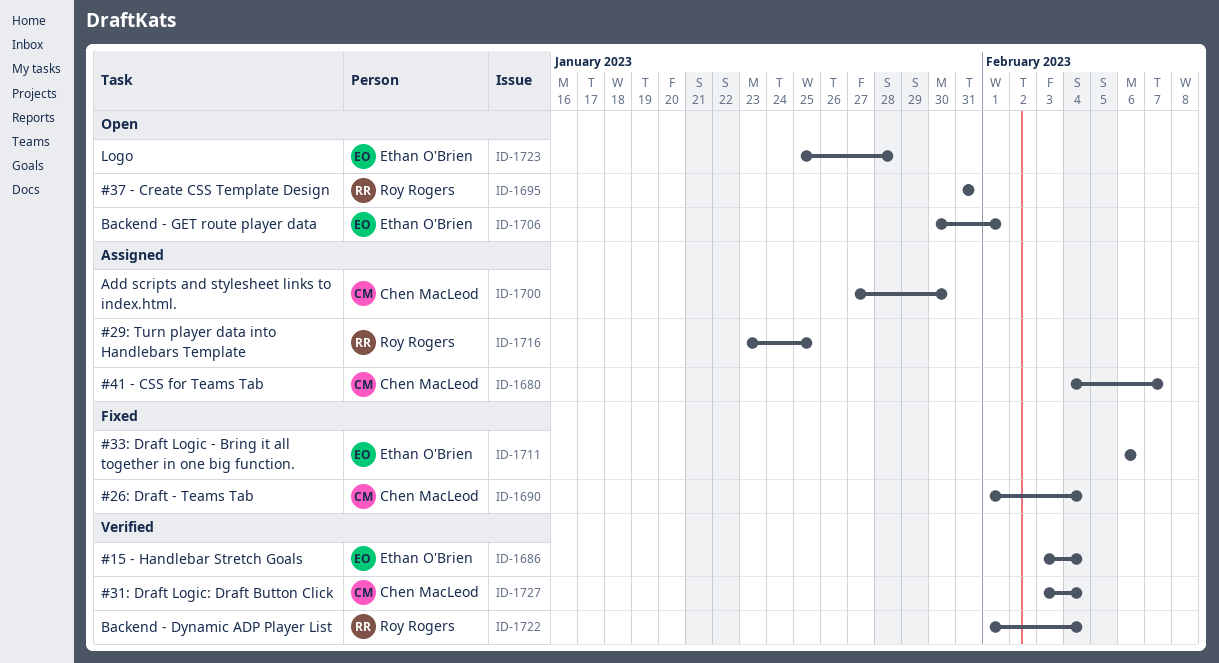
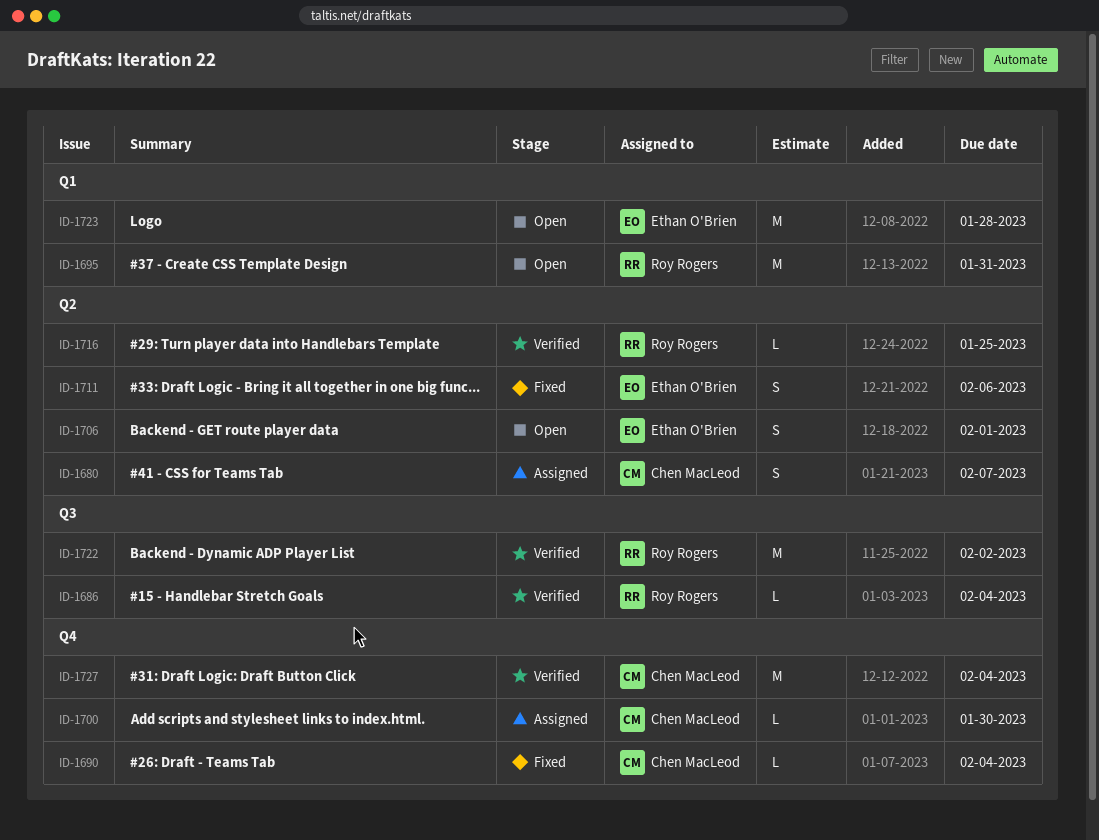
ID-1686, owner: Ethan O'Brien -> Roy Rogers
ID-1716, status: Assigned -> Verified
ID-1722, due: Feb 4 -> Feb 2

